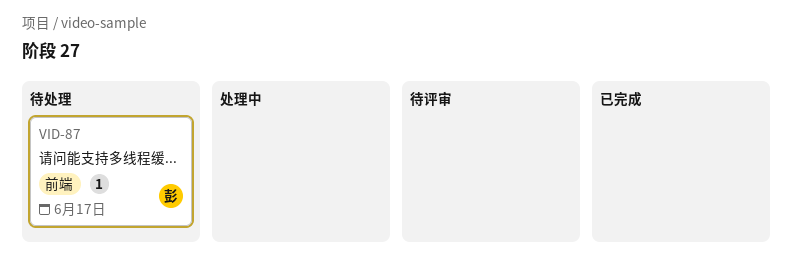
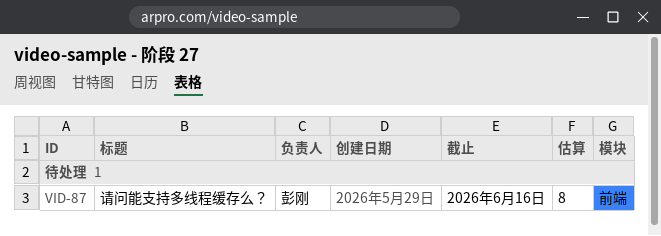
VID-87, estimate: 1 -> 8
VID-87, due: Jun 17 -> Jun 16

